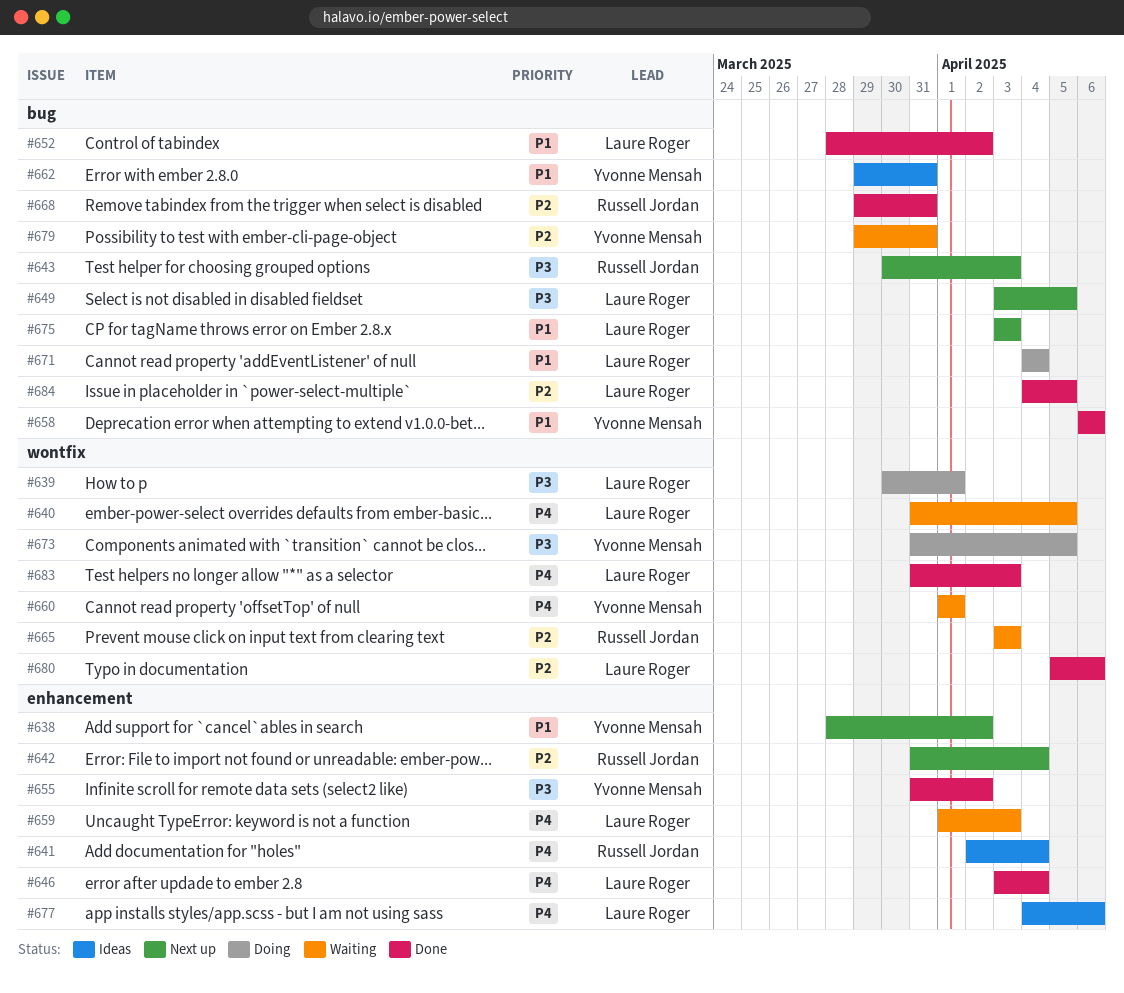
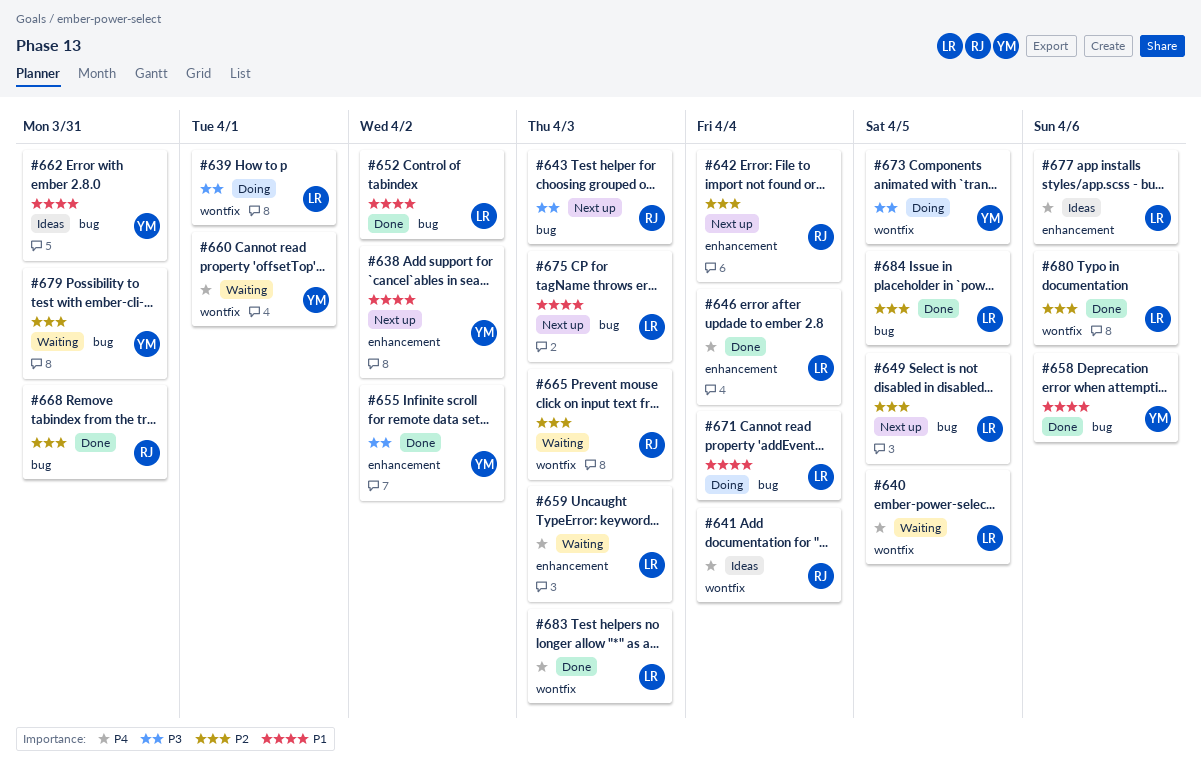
#641, label: enhancement -> wontfix
#649, priority: P3 -> P2

